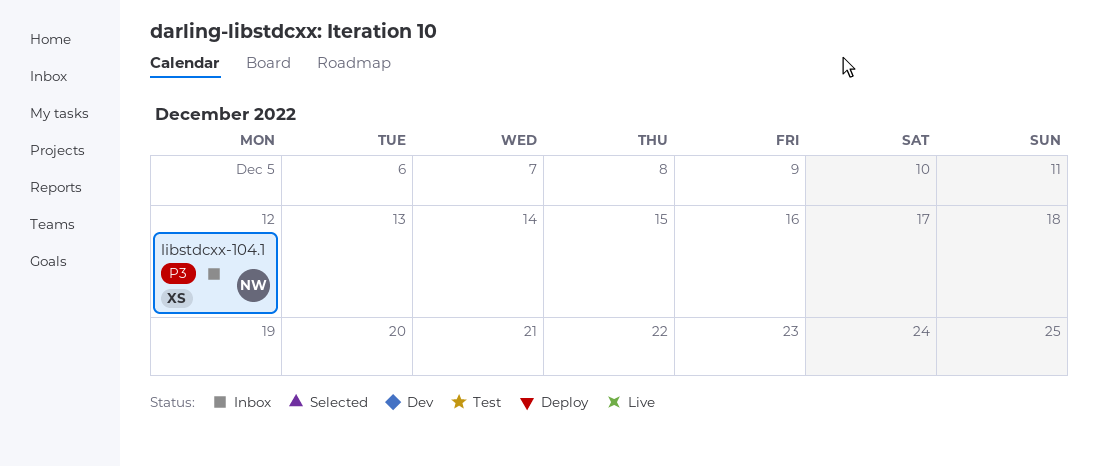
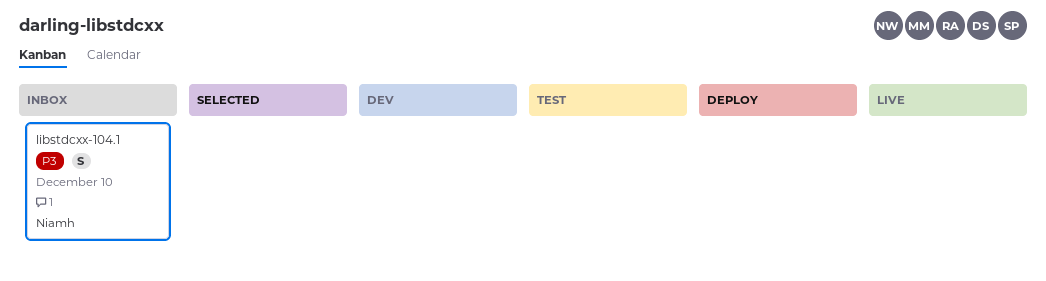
libstdcxx-104.1, estimate: XS -> S
libstdcxx-104.1, due: Dec 12 -> Dec 10

